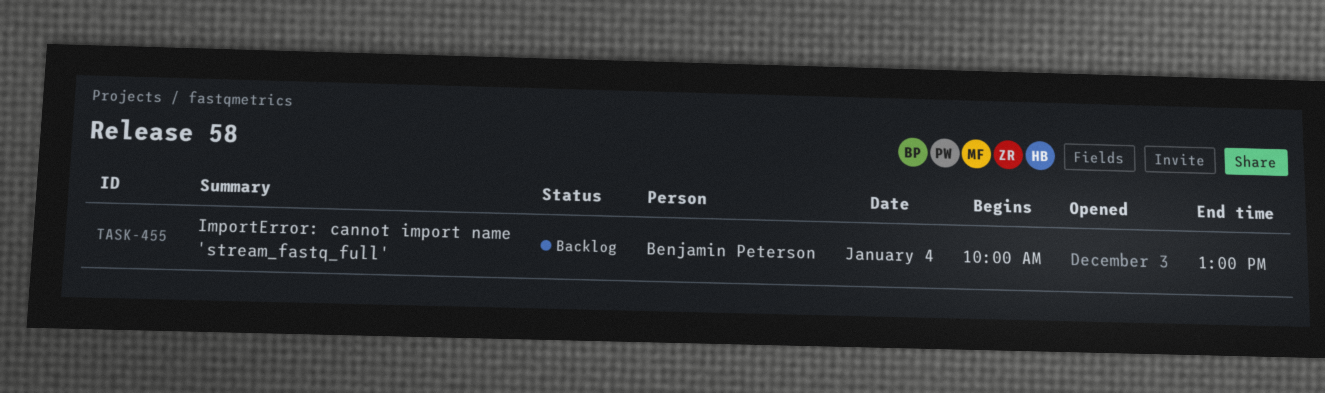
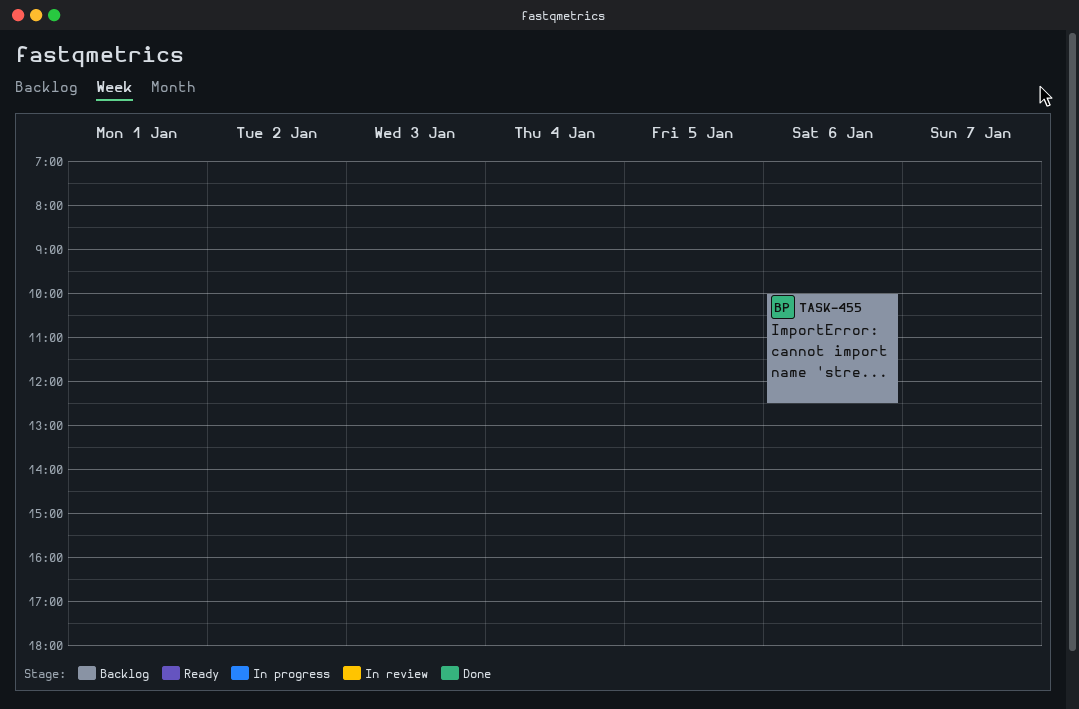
TASK-455, day: Jan 4 -> Jan 6
TASK-455, ends: 13:00 -> 12:30

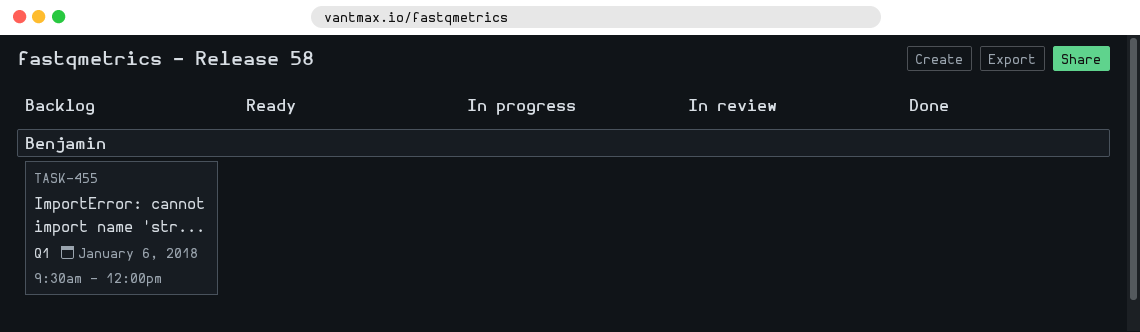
TASK-455, begins: 10:00 -> 09:30
TASK-455, ends: 12:30 -> 12:00

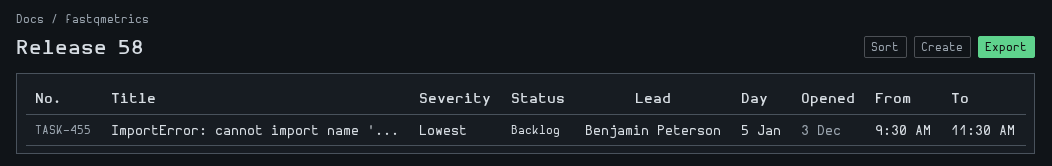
TASK-455, day: Jan 6 -> Jan 5
TASK-455, ends: 12:00 -> 11:30

